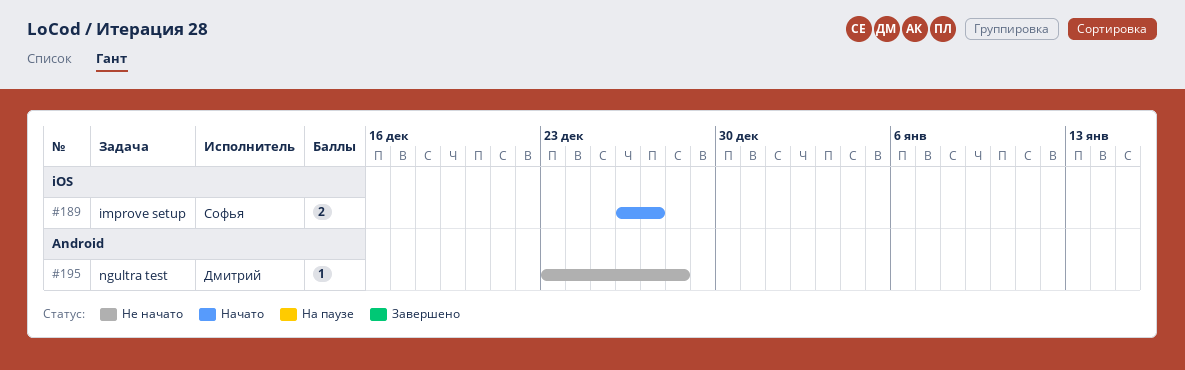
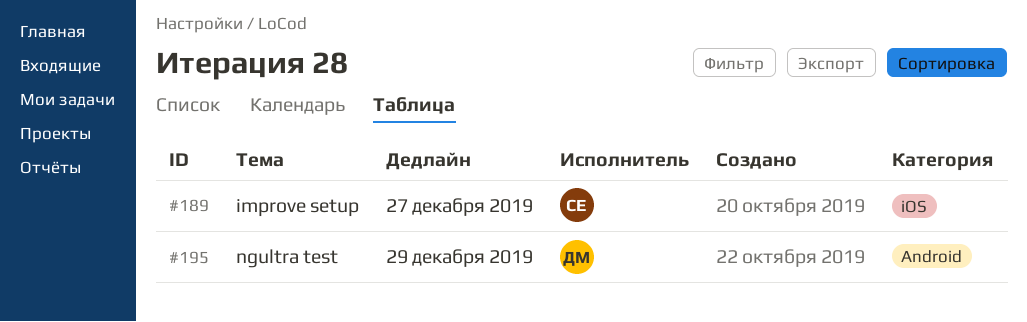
#195, due: Dec 28 -> Dec 29

